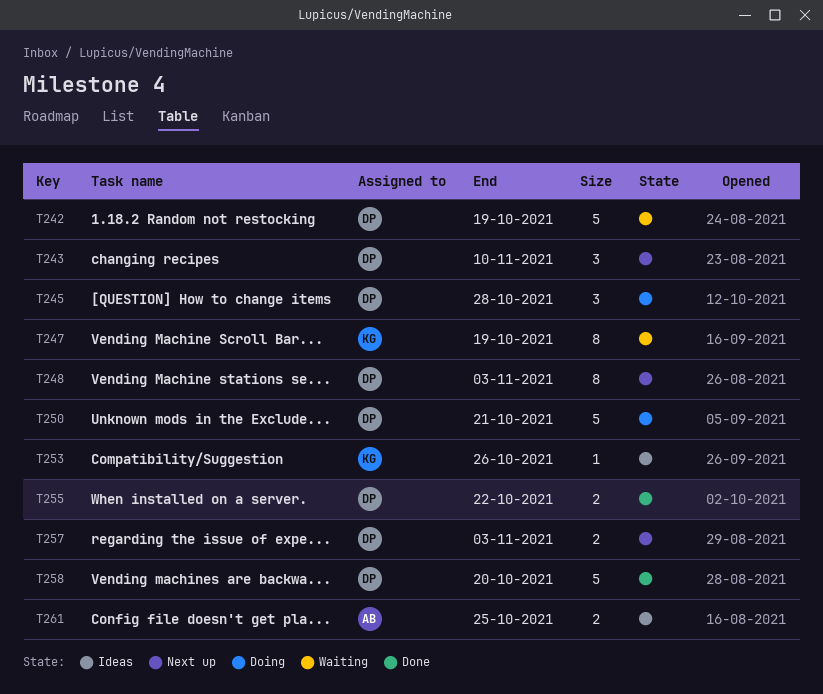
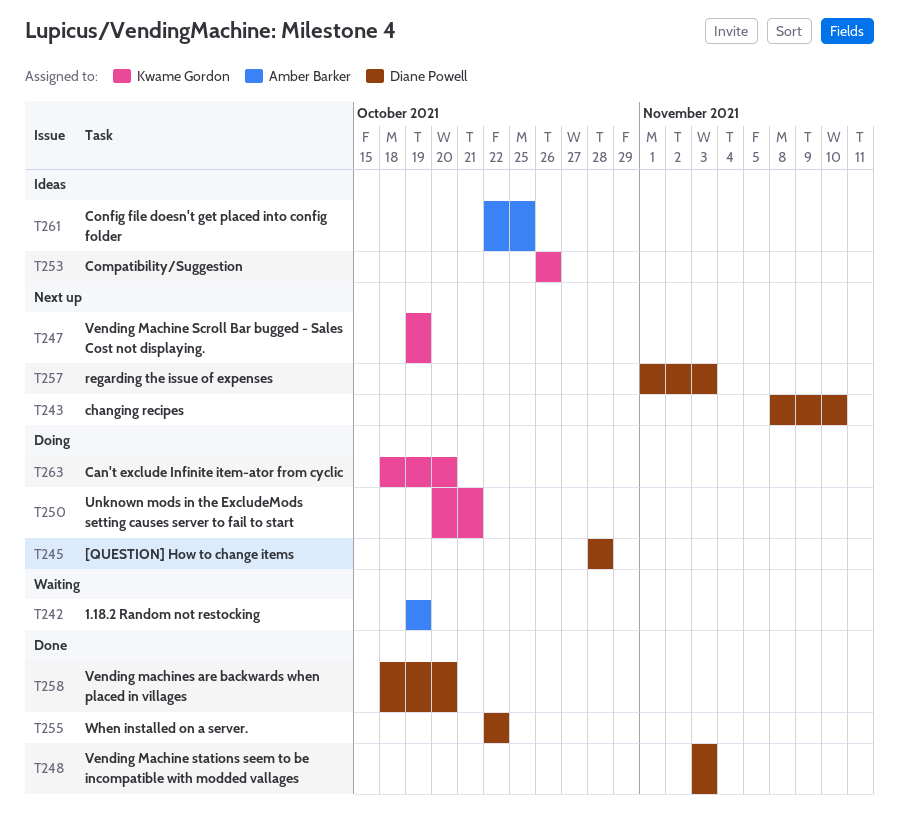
T242, owner: Diane Powell -> Amber Barker
T247, status: Waiting -> Next up
T248, status: Next up -> Done
T250, owner: Diane Powell -> Kwame Gordon
T263: none -> present

